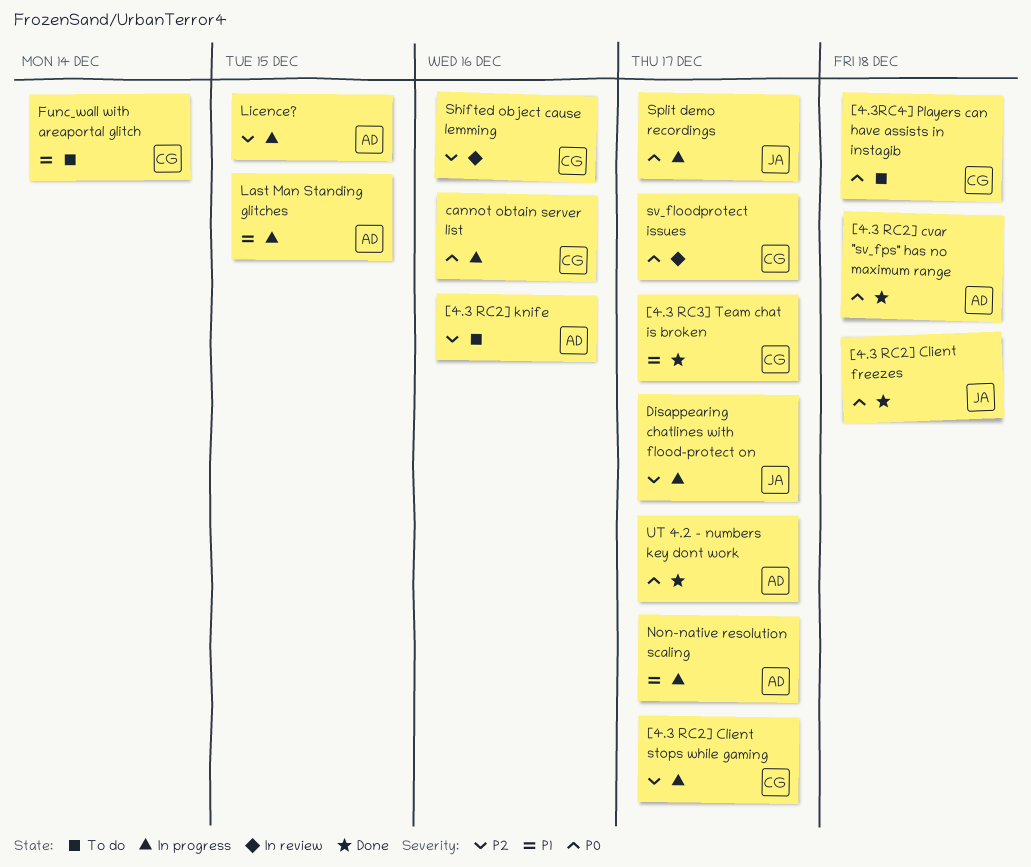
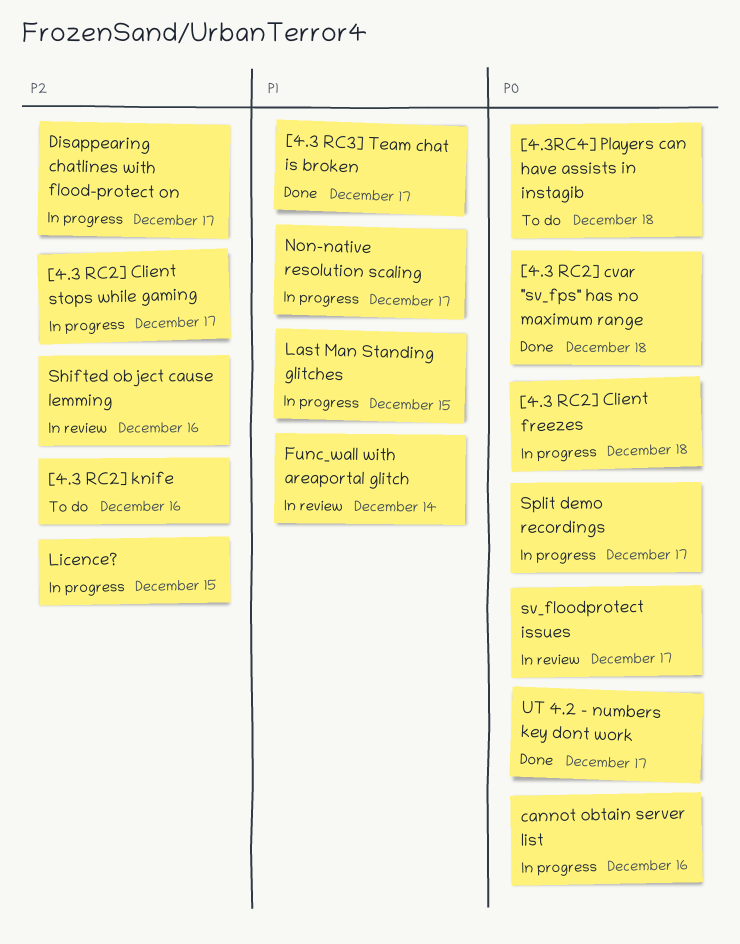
[4.3 RC2] Client freezes, status: Done -> In progress
Func_wall with areaportal glitch, status: To do -> In review

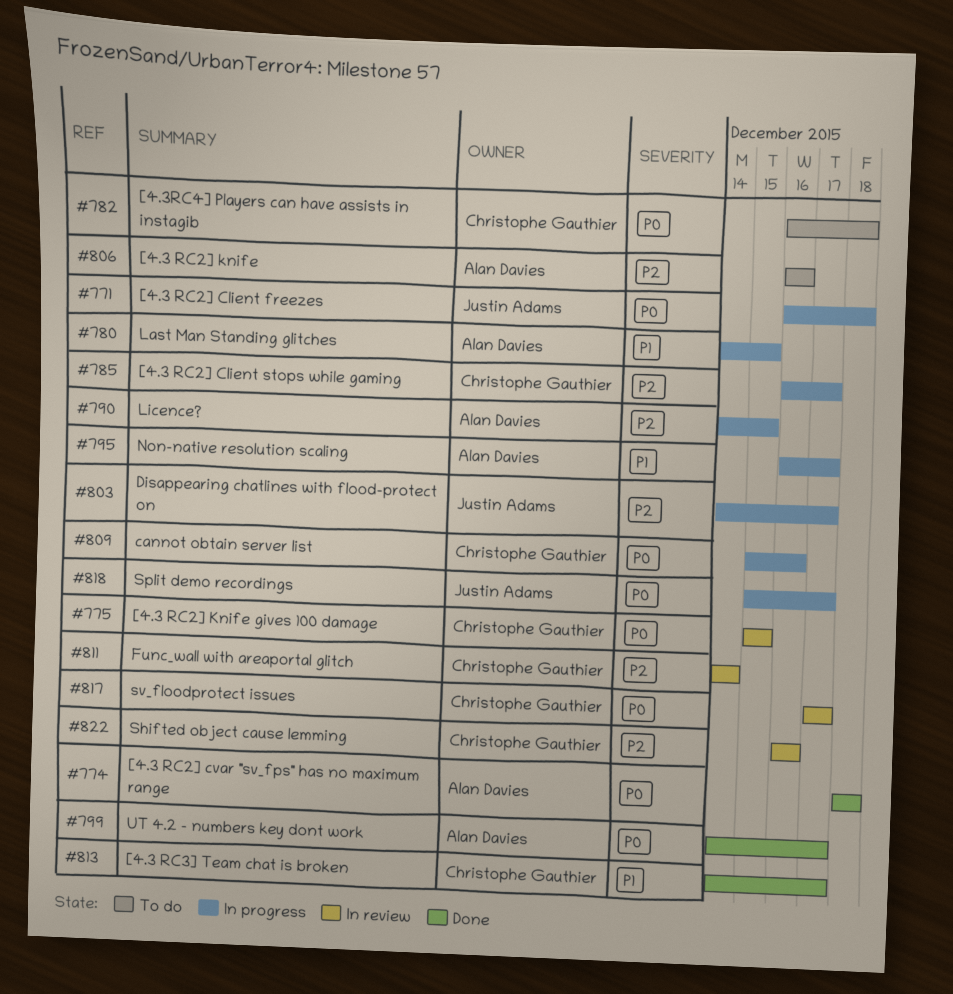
[4.3 RC2] Knife gives 100 damage: none -> present
Func_wall with areaportal glitch, priority: P1 -> P2

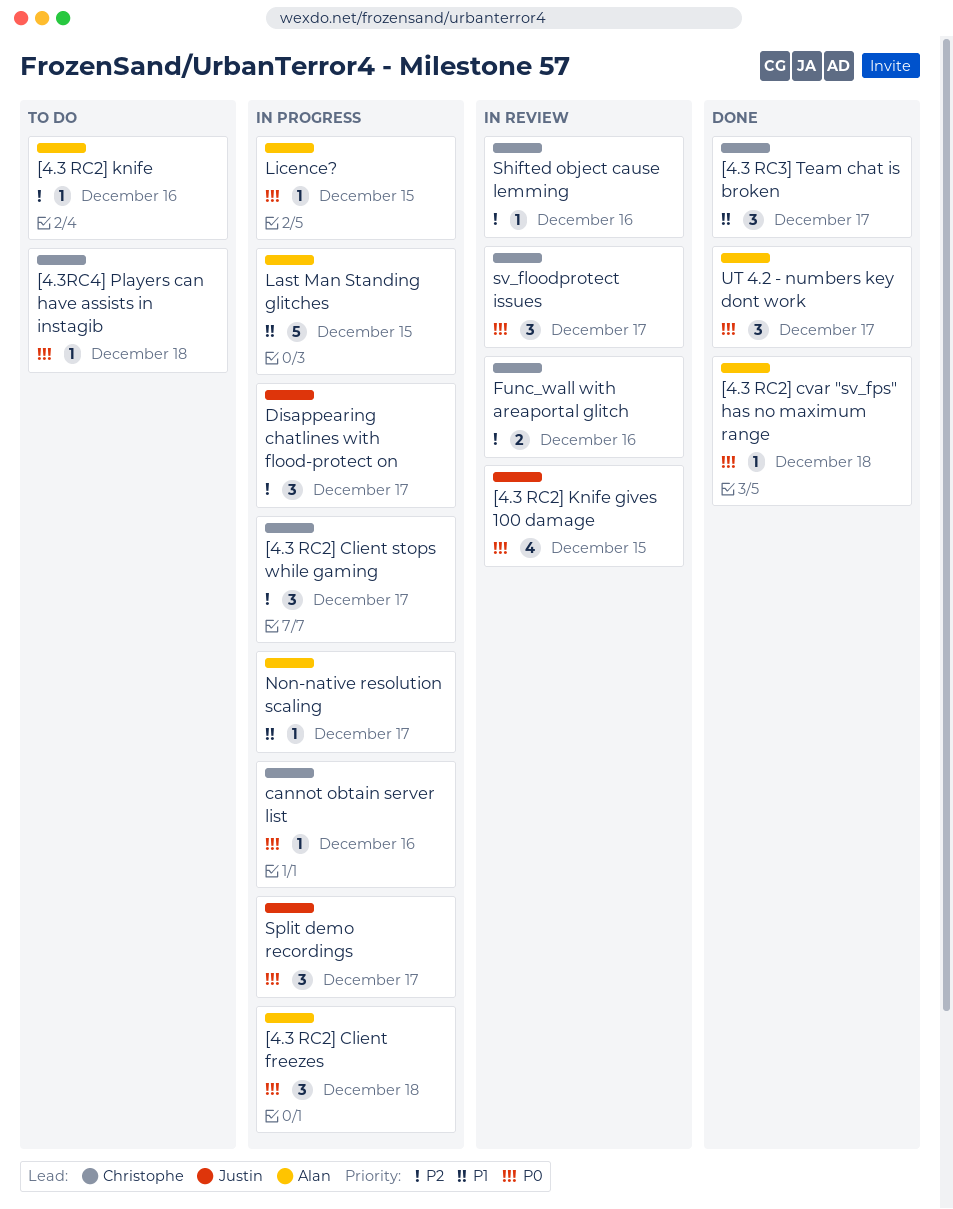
[4.3 RC2] Client freezes, owner: Justin Adams -> Alan Davies
[4.3 RC2] Knife gives 100 damage, owner: Christophe Gauthier -> Justin Adams
Func_wall with areaportal glitch, due: Dec 14 -> Dec 16
Licence?, priority: P2 -> P0

